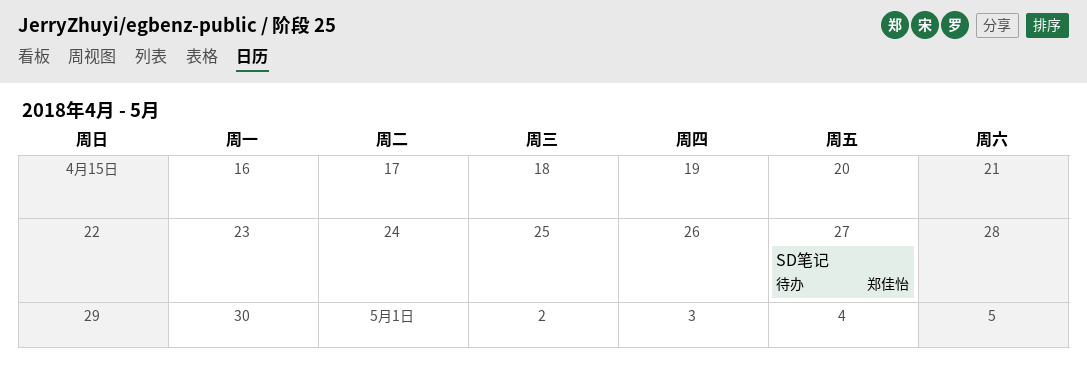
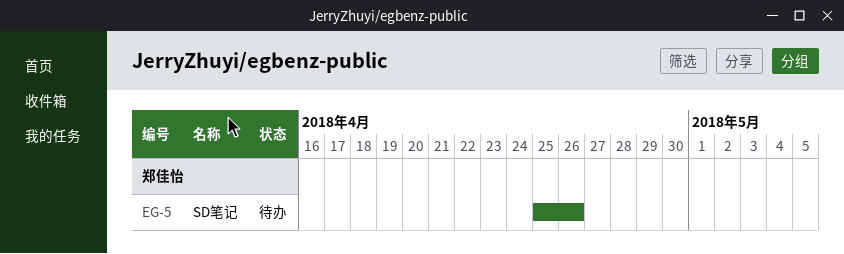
SD笔记, due: Apr 27 -> Apr 26

